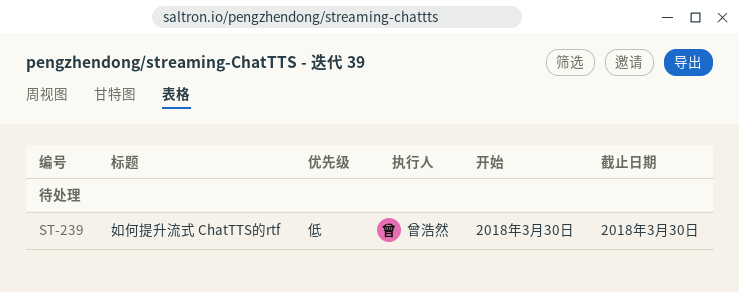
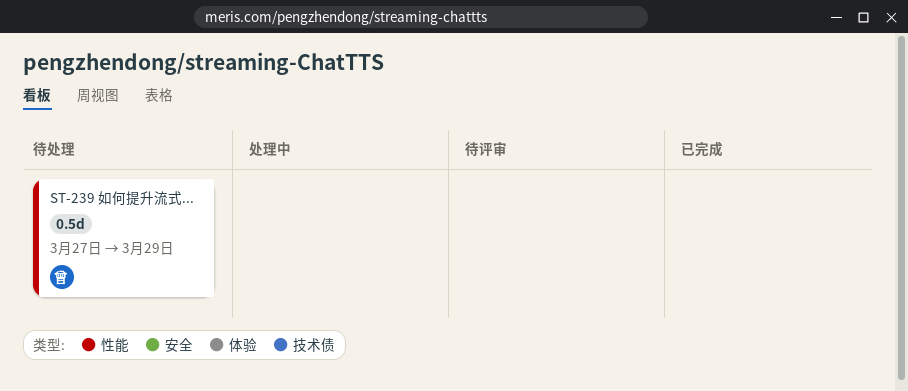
ST-239, start: Mar 30 -> Mar 27
ST-239, due: Mar 30 -> Mar 29

